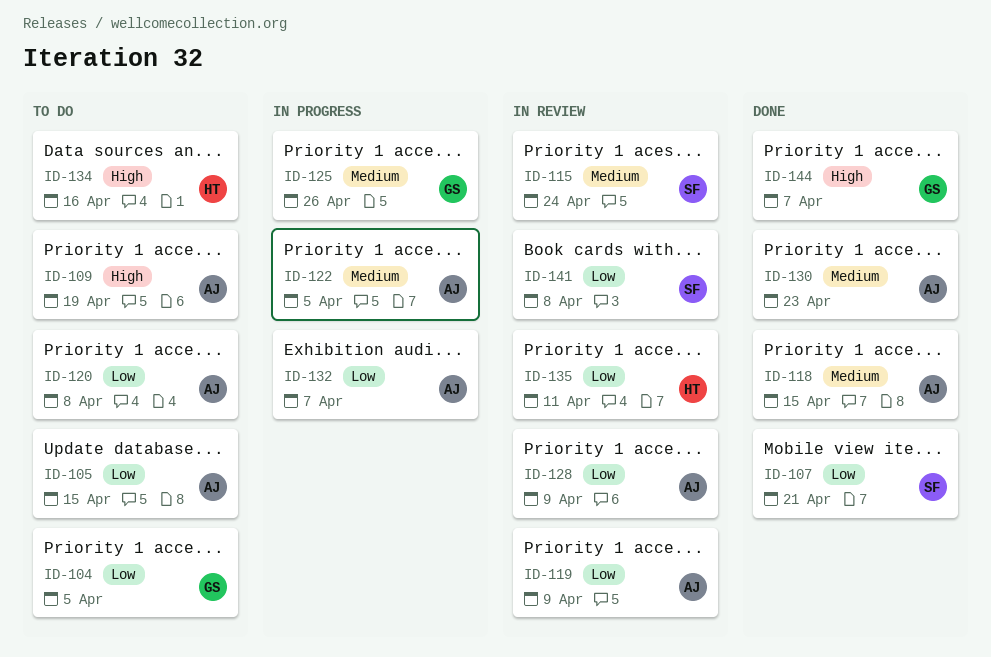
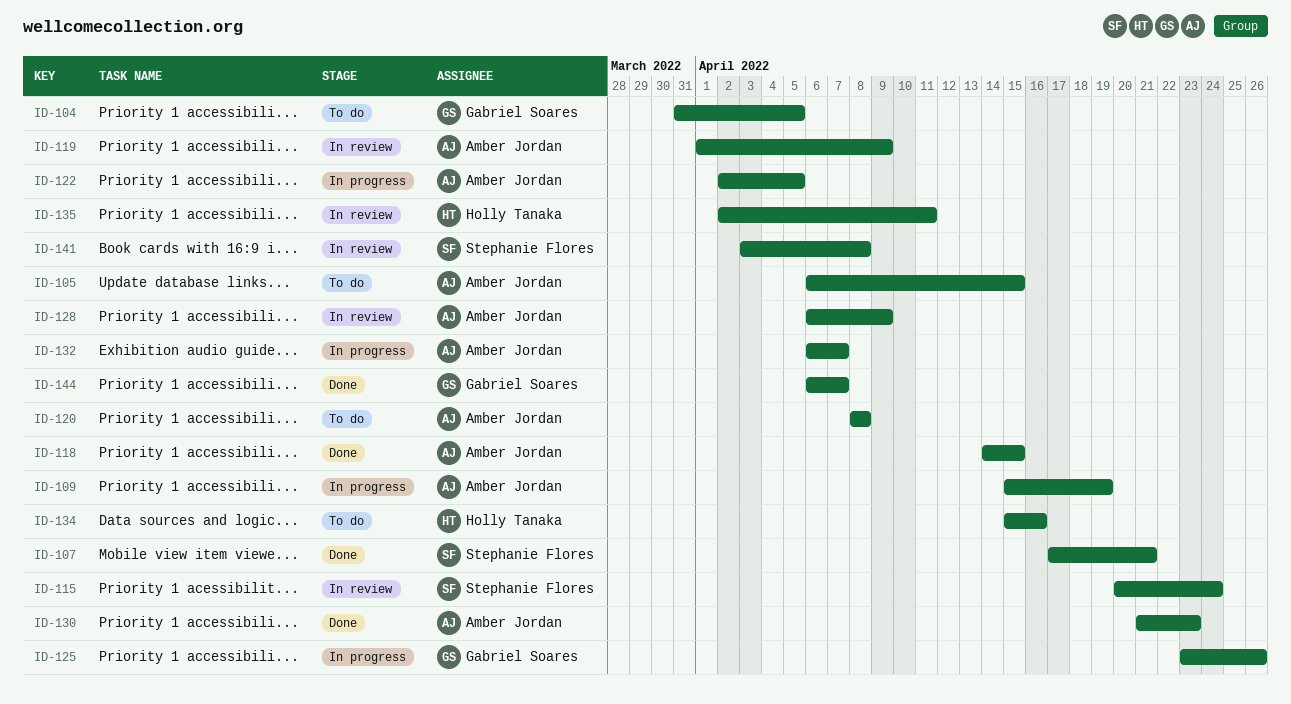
ID-109, status: To do -> In progress

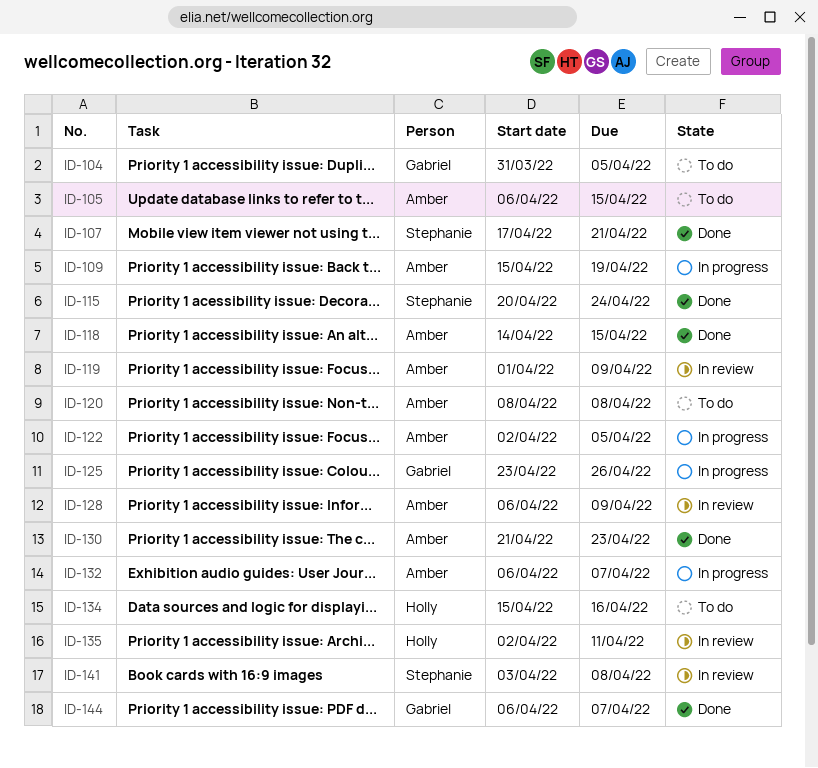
ID-115, status: In review -> Done

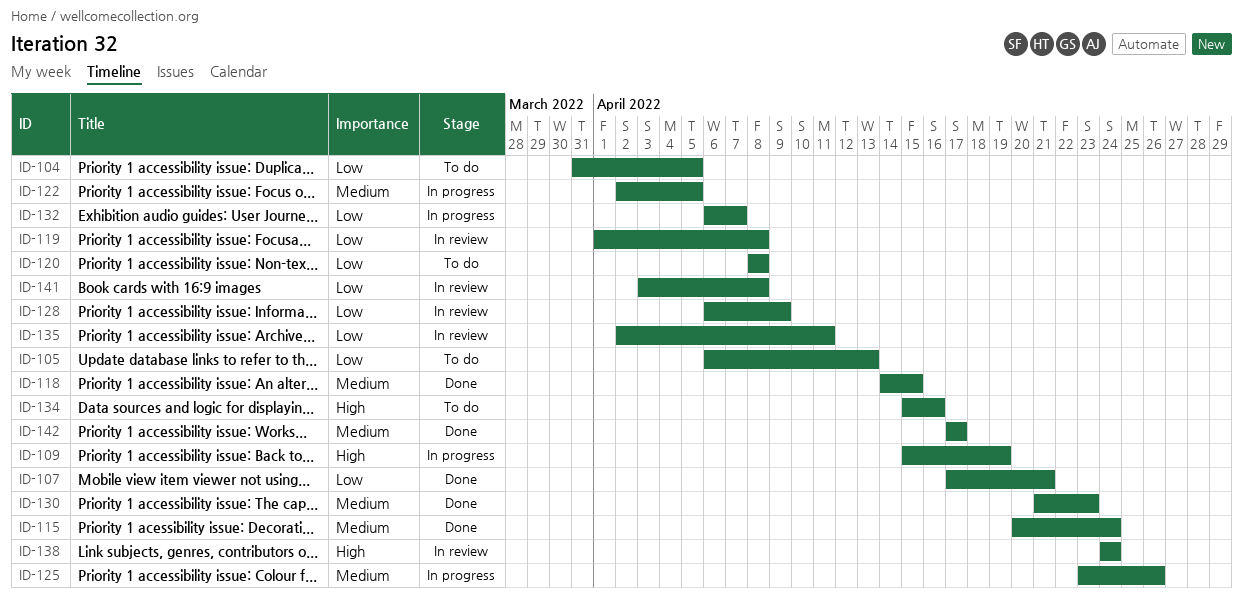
ID-105, due: Apr 15 -> Apr 13
ID-119, due: Apr 9 -> Apr 8
ID-138: none -> present
ID-142: none -> present
ID-144: present -> none

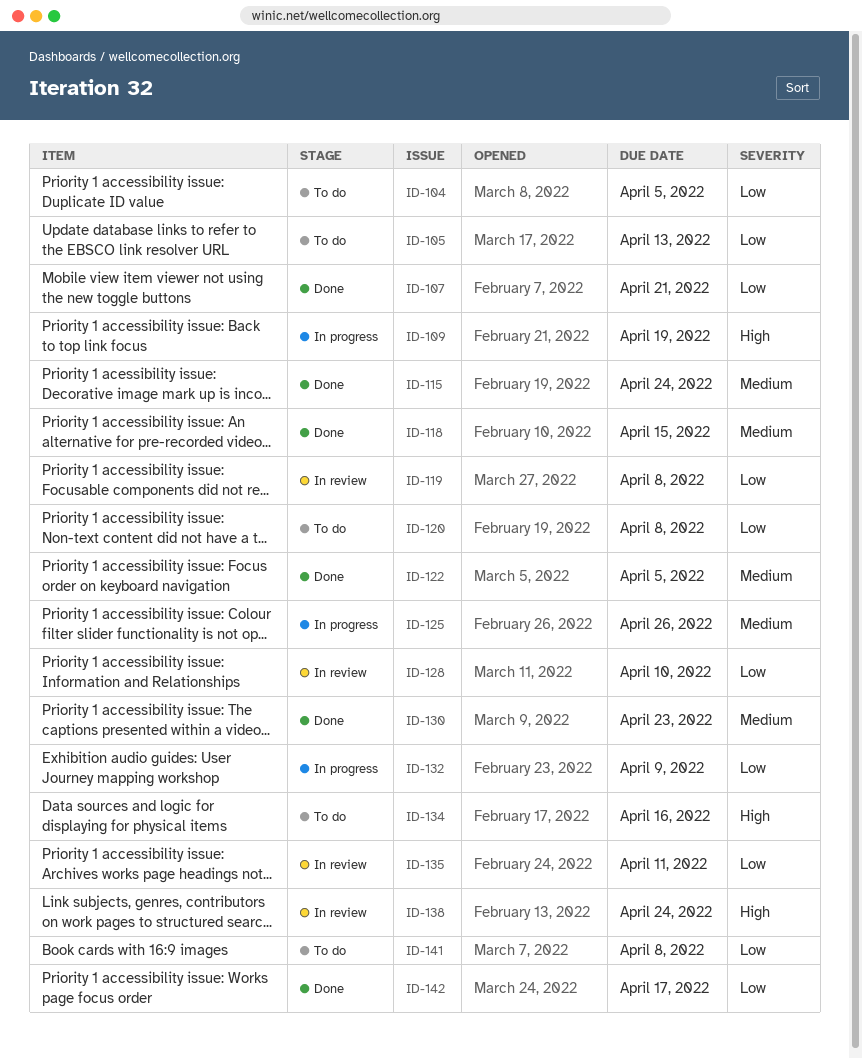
ID-122, status: In progress -> Done
ID-128, due: Apr 9 -> Apr 10
ID-132, due: Apr 7 -> Apr 9
ID-141, status: In review -> To do
ID-142, priority: Medium -> Low

